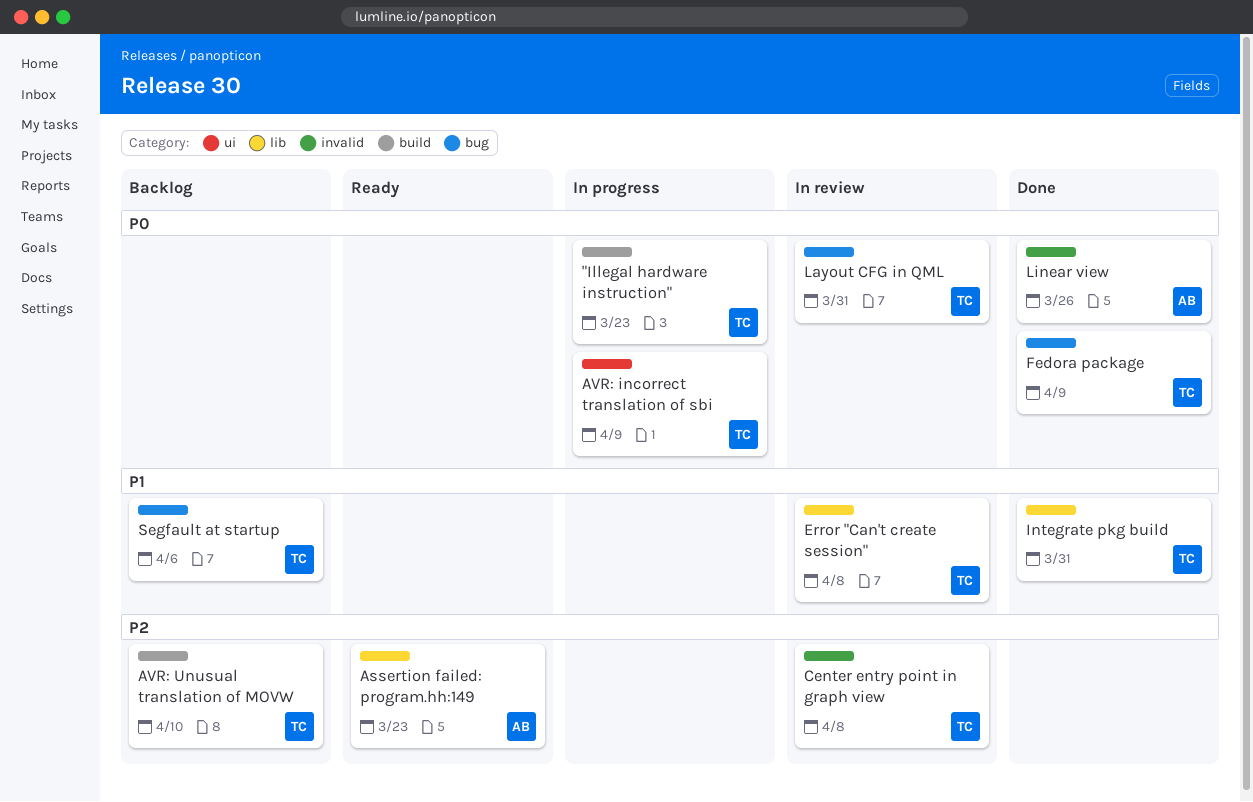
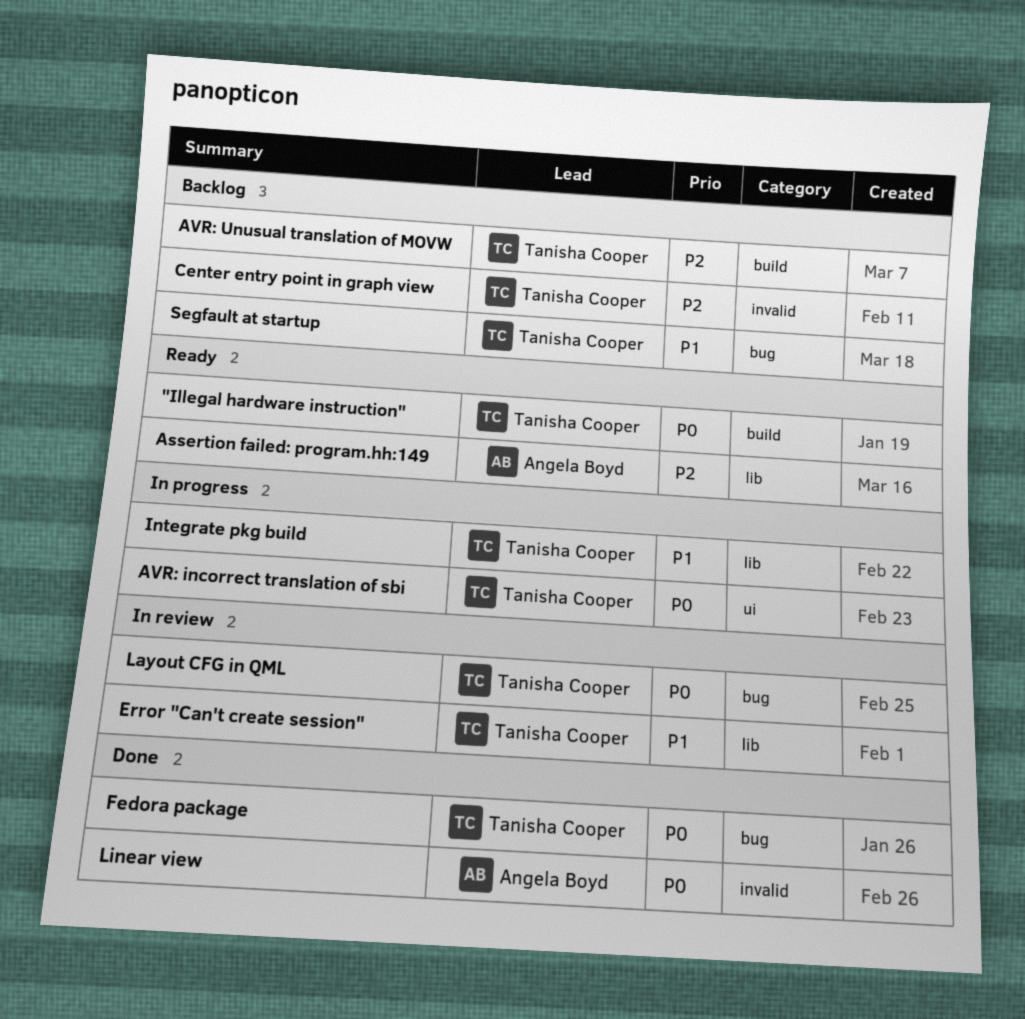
"Illegal hardware instruction", status: In progress -> Ready
Center entry point in graph view, status: In review -> Backlog
Integrate pkg build, status: Done -> In progress

